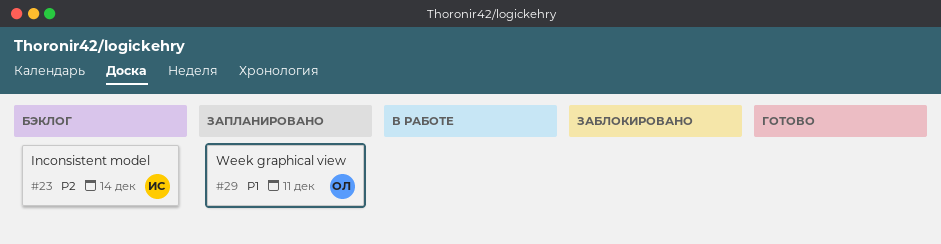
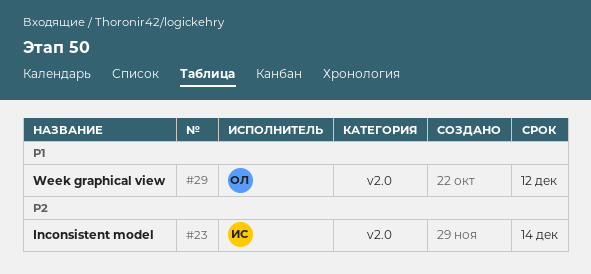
#29, due: Dec 11 -> Dec 12

